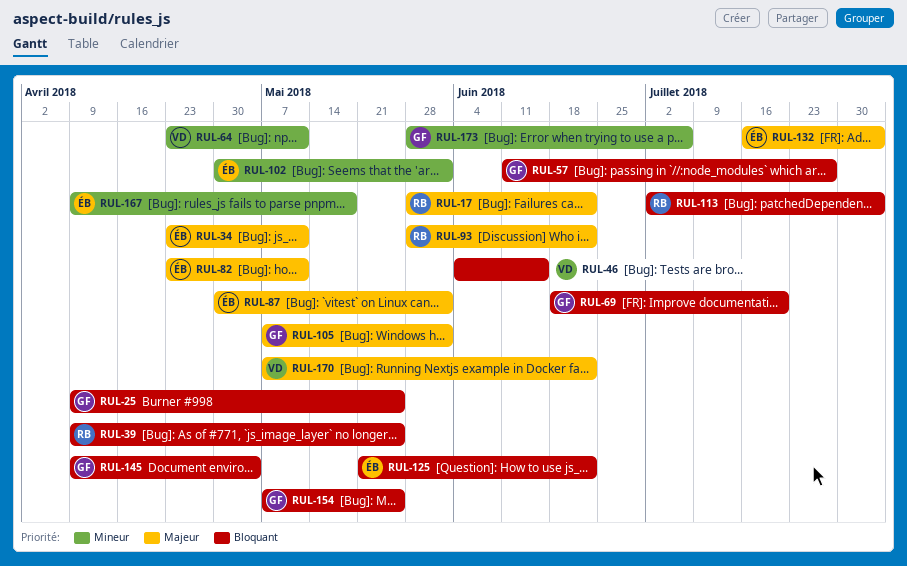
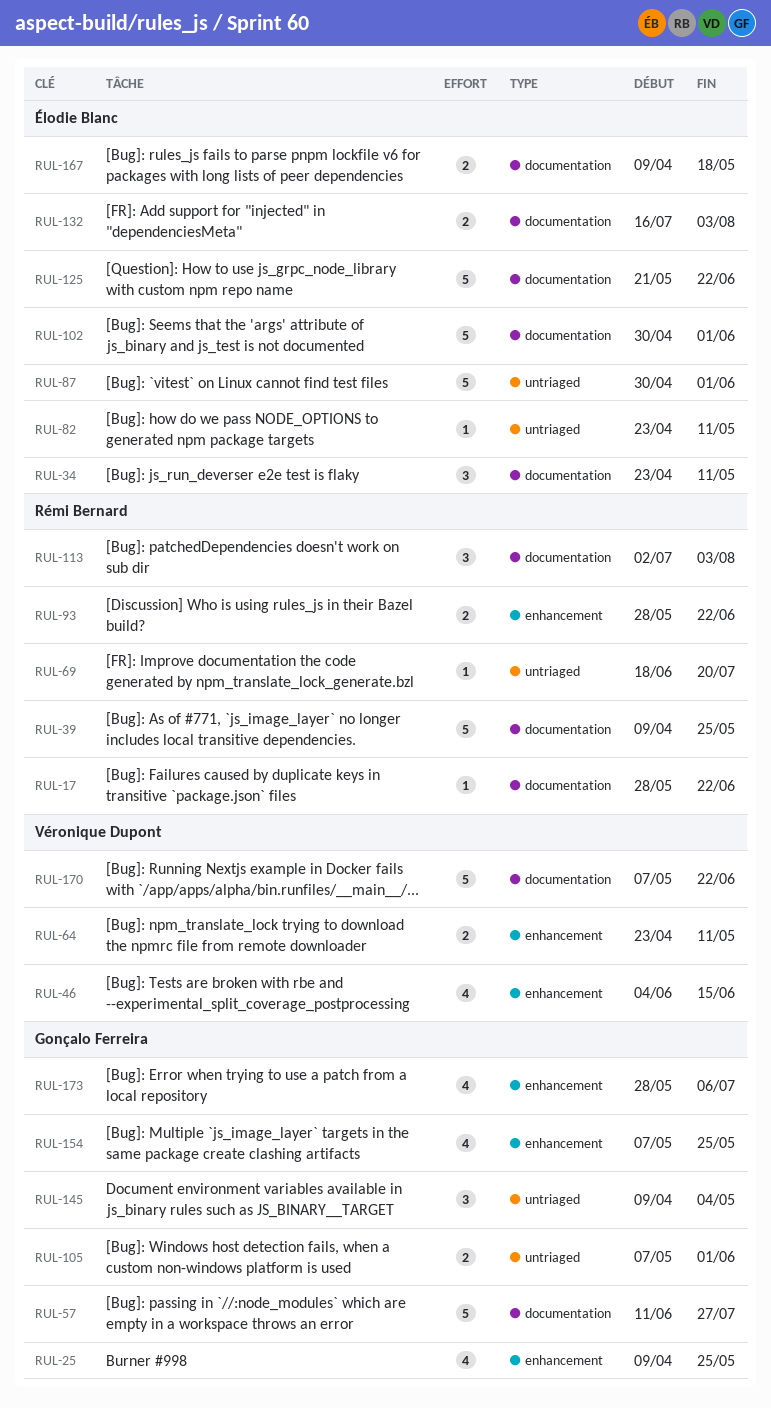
RUL-69, owner: Gonçalo Ferreira -> Rémi Bernard

